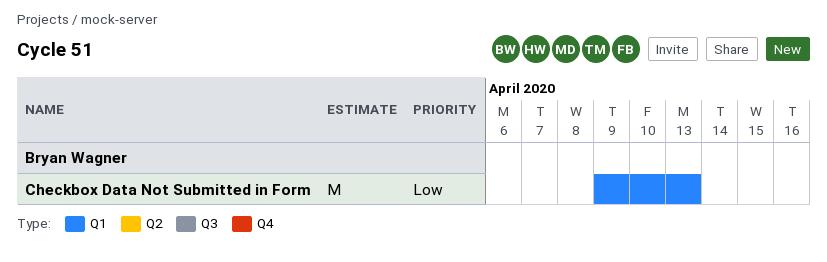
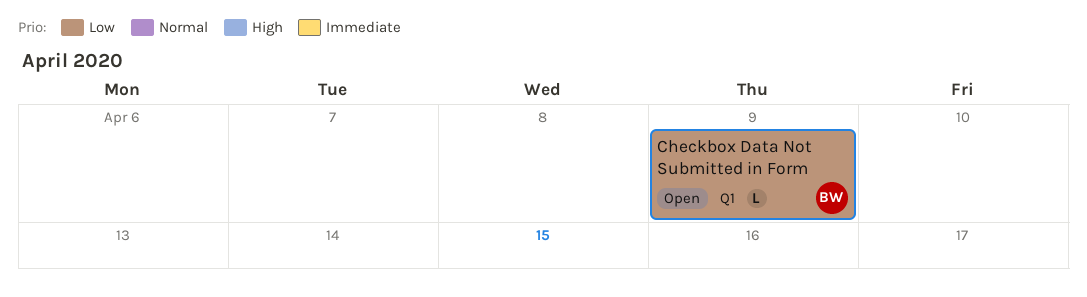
Checkbox Data Not Submitted in Form, estimate: M -> L
Checkbox Data Not Submitted in Form, due: Apr 13 -> Apr 9

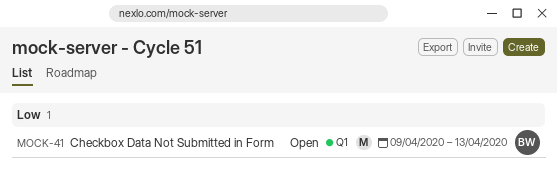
Checkbox Data Not Submitted in Form, estimate: L -> M
Checkbox Data Not Submitted in Form, due: Apr 9 -> Apr 13

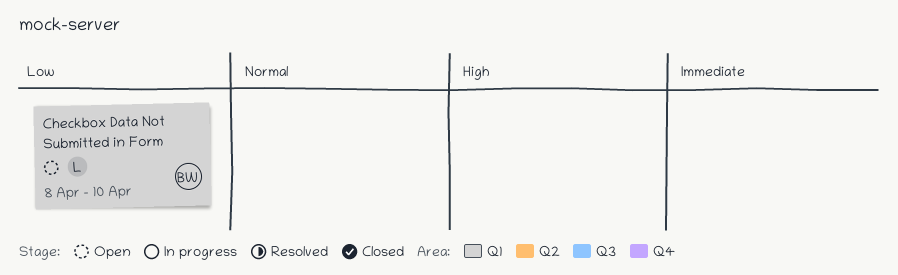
Checkbox Data Not Submitted in Form, estimate: M -> L
Checkbox Data Not Submitted in Form, start: Apr 9 -> Apr 8
Checkbox Data Not Submitted in Form, due: Apr 13 -> Apr 10

